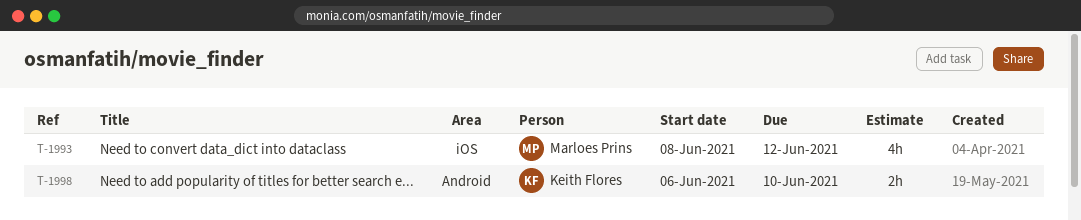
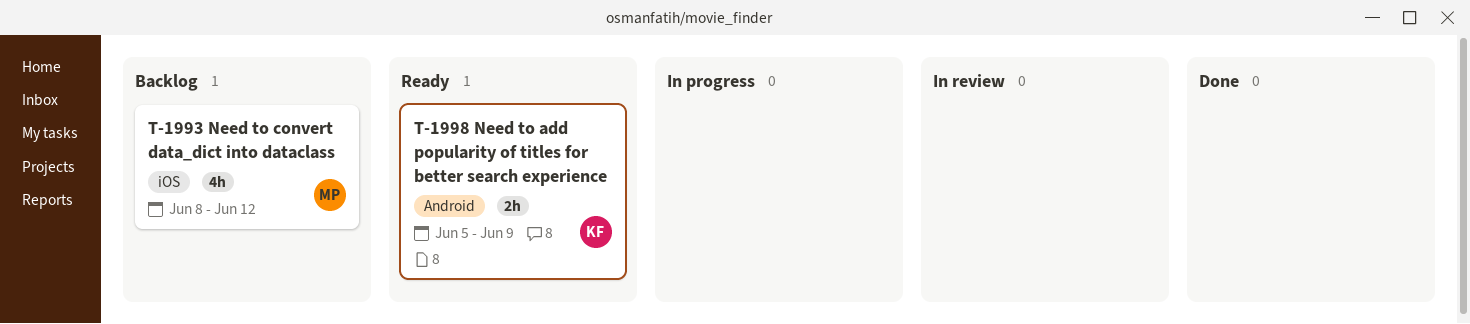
T-1998, start: Jun 6 -> Jun 5
T-1998, due: Jun 10 -> Jun 9

